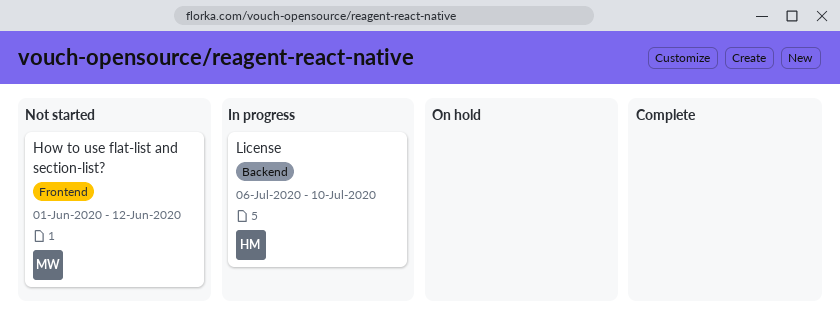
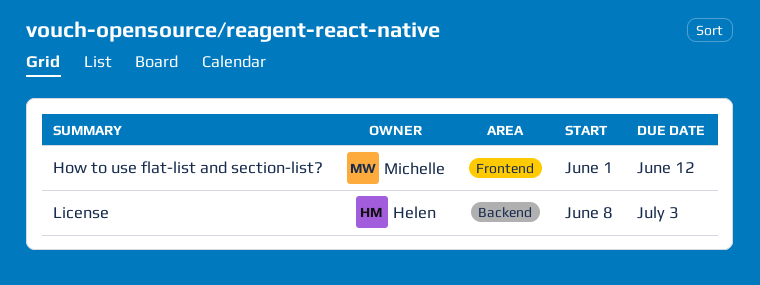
License, start: Jul 6 -> Jun 8
License, due: Jul 10 -> Jul 3

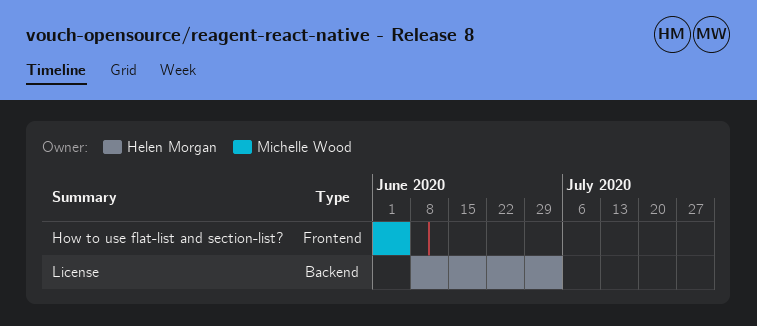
How to use flat-list and section-list?, due: Jun 12 -> Jun 5

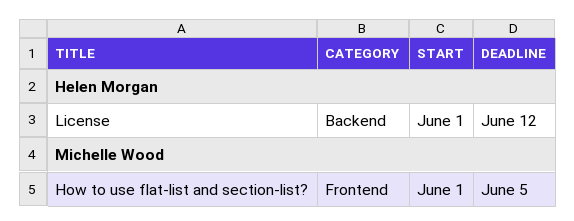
License, start: Jun 8 -> Jun 1
License, due: Jul 3 -> Jun 12

